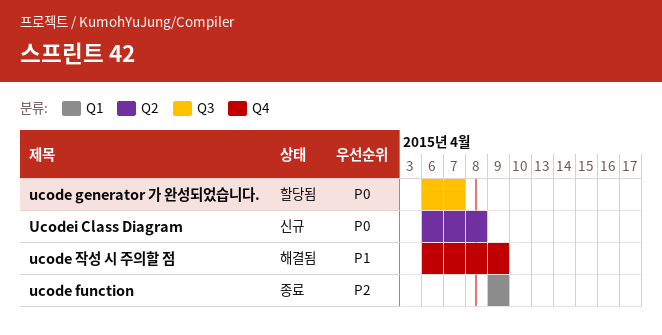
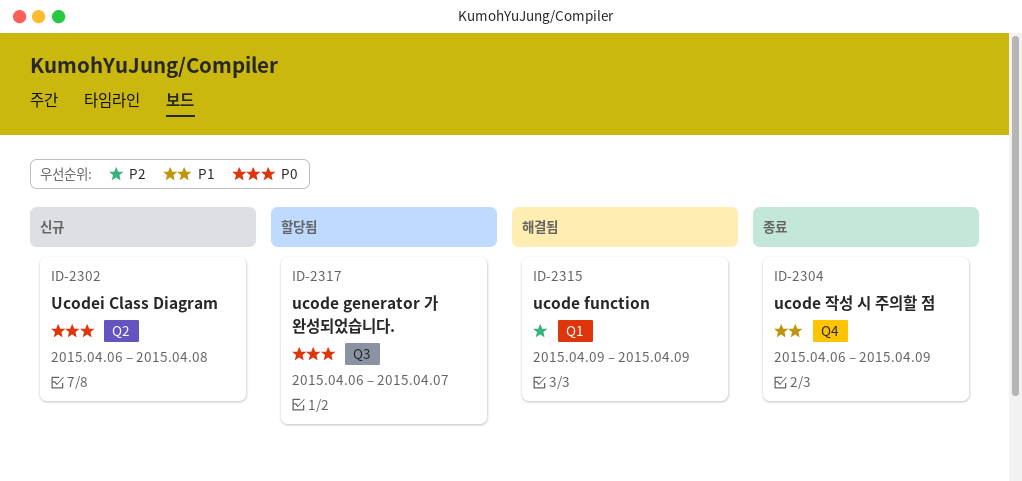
ucode function, status: 종료 -> 해결됨
ucode 작성 시 주의할 점, status: 해결됨 -> 종료

